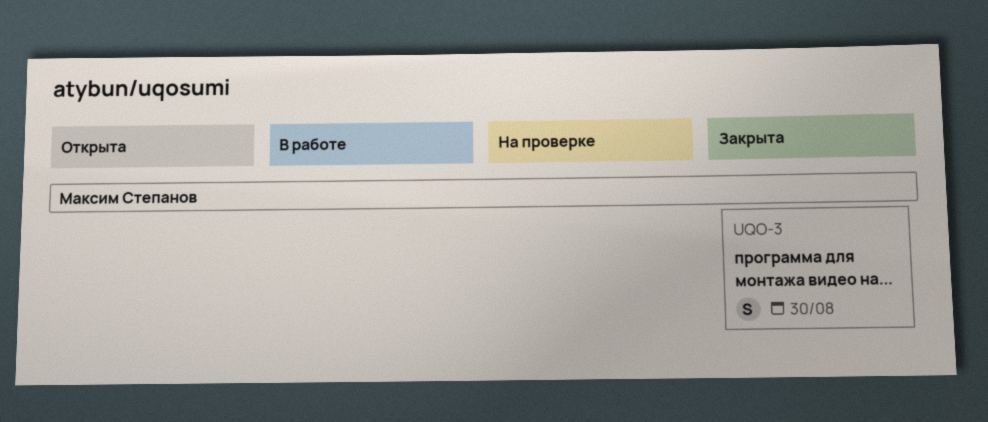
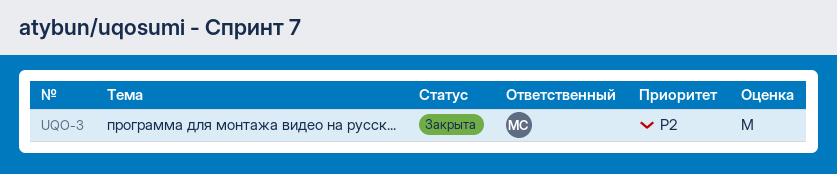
UQO-3, estimate: S -> M

